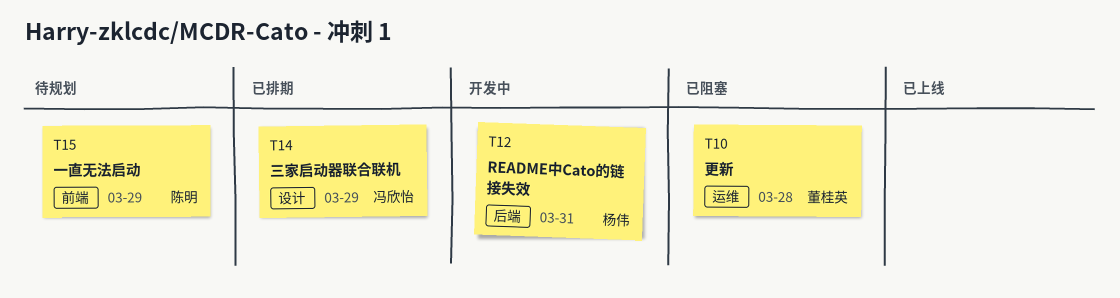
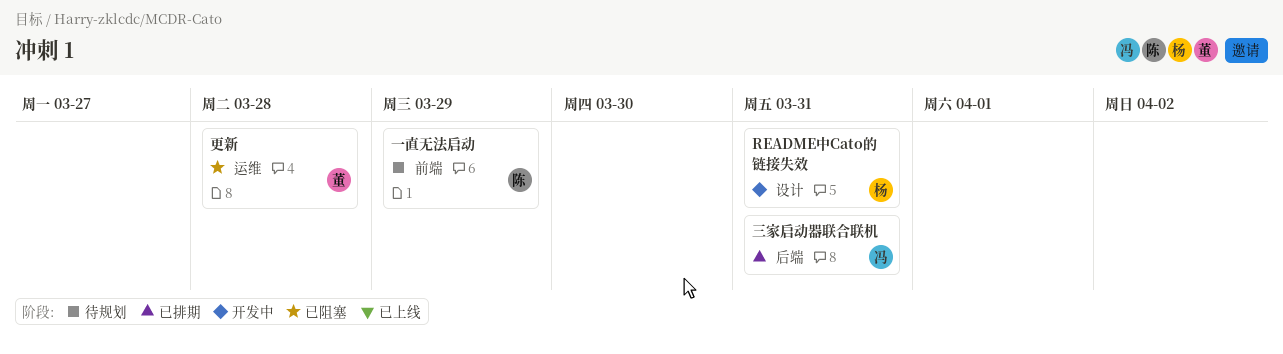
README中Cato的链接失效, label: 后端 -> 设计
三家启动器联合联机, label: 设计 -> 后端
三家启动器联合联机, due: Mar 29 -> Mar 31

